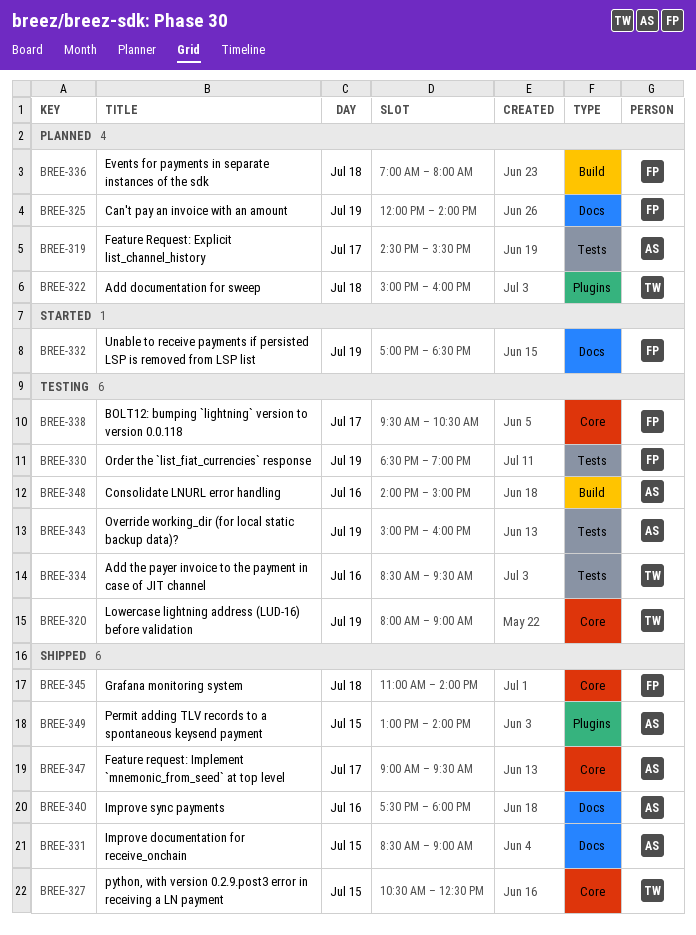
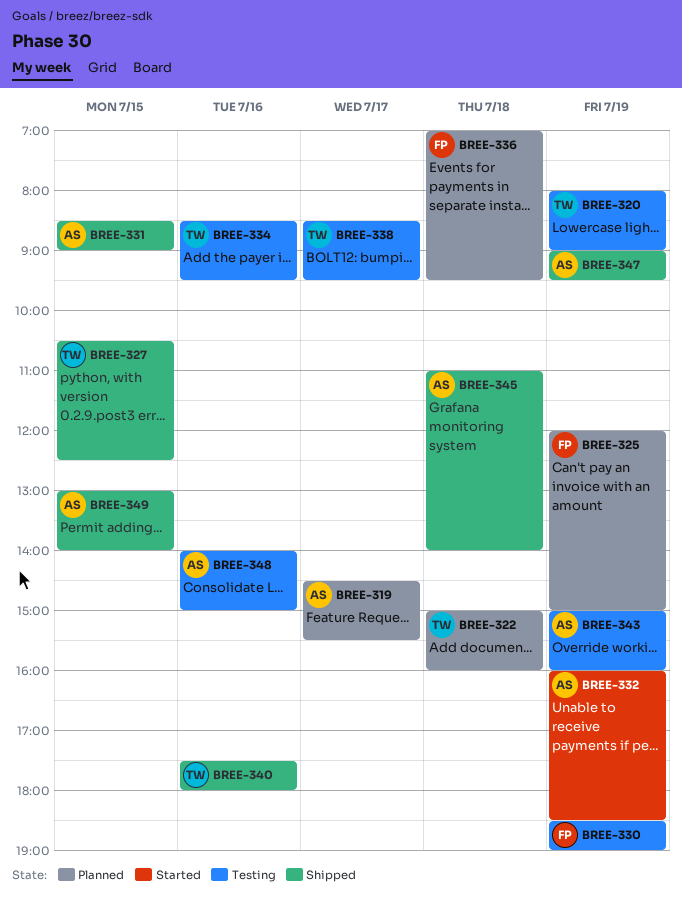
BREE-325, ends: 14:00 -> 15:00
BREE-332, owner: FP -> AS
BREE-332, begins: 17:00 -> 16:00
BREE-336, ends: 08:00 -> 09:30
BREE-338, owner: FP -> TW
BREE-338, begins: 09:30 -> 08:30
BREE-338, ends: 10:30 -> 09:30
BREE-340, owner: AS -> TW
BREE-345, owner: FP -> AS
BREE-347, day: Jul 17 -> Jul 19

